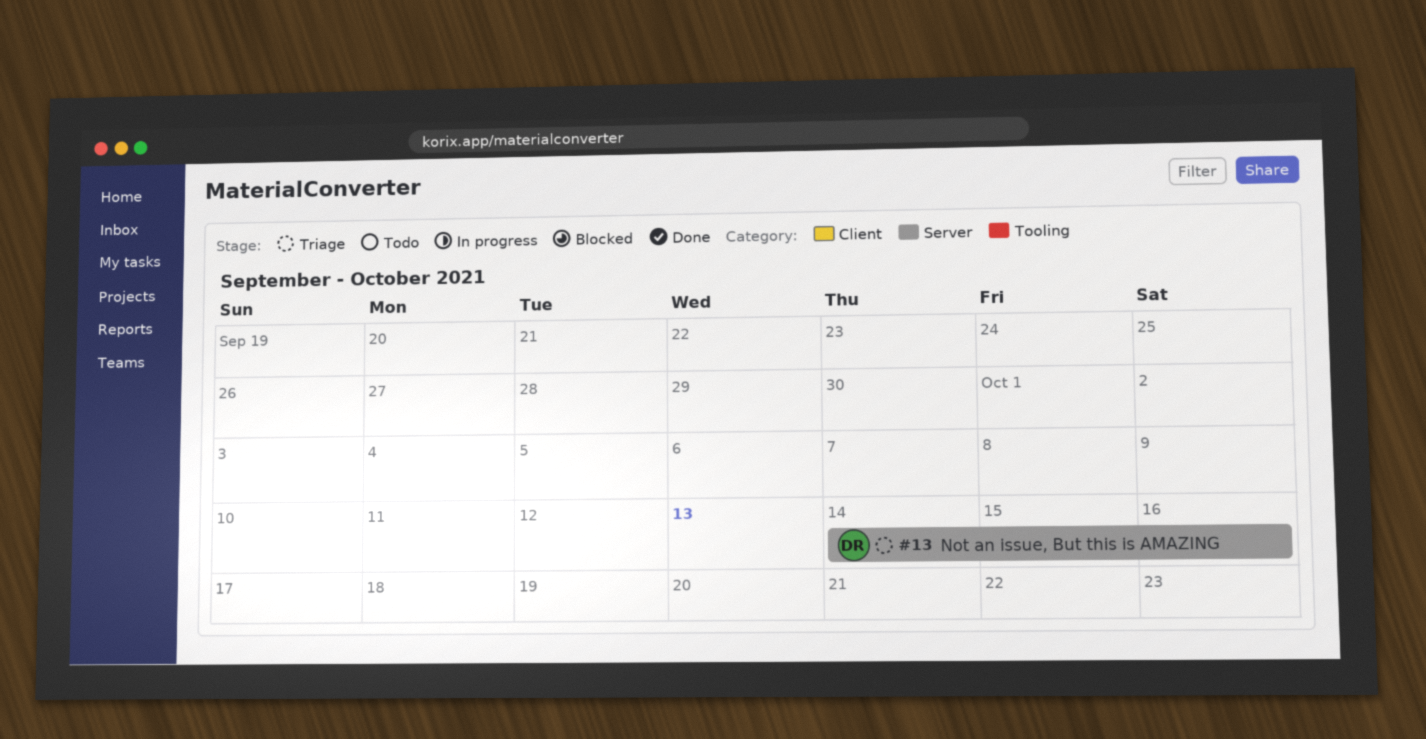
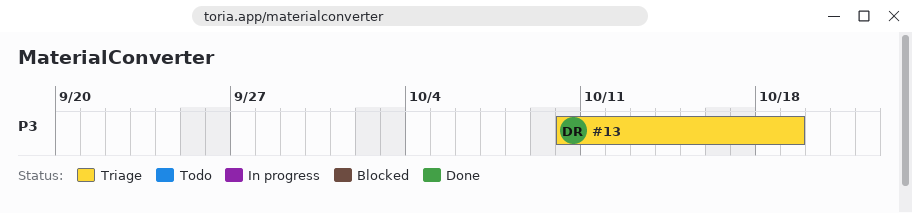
#13, start: Oct 14 -> Oct 10
#13, due: Oct 16 -> Oct 19

